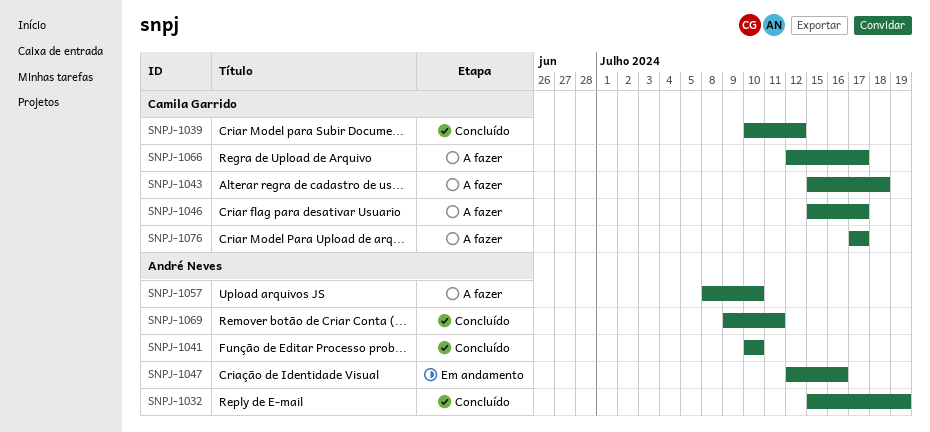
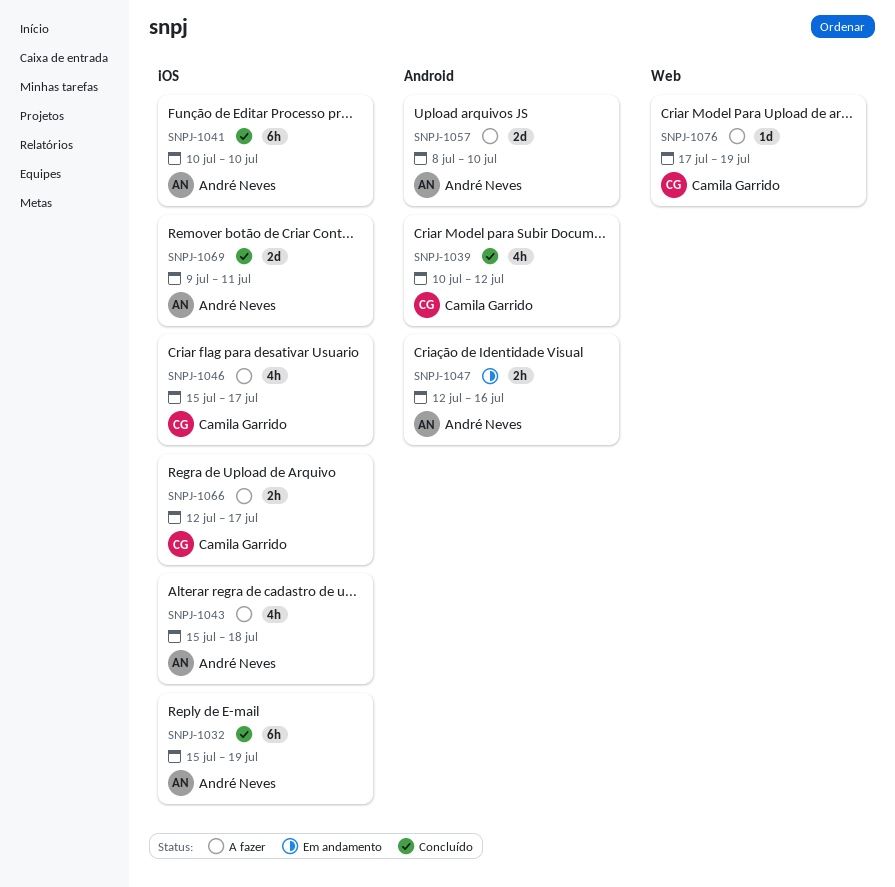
SNPJ-1043, owner: Camila Garrido -> André Neves
SNPJ-1076, due: Jul 17 -> Jul 19

